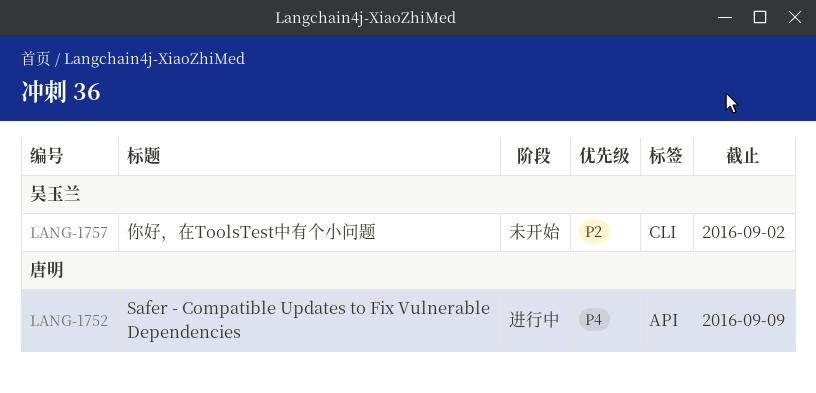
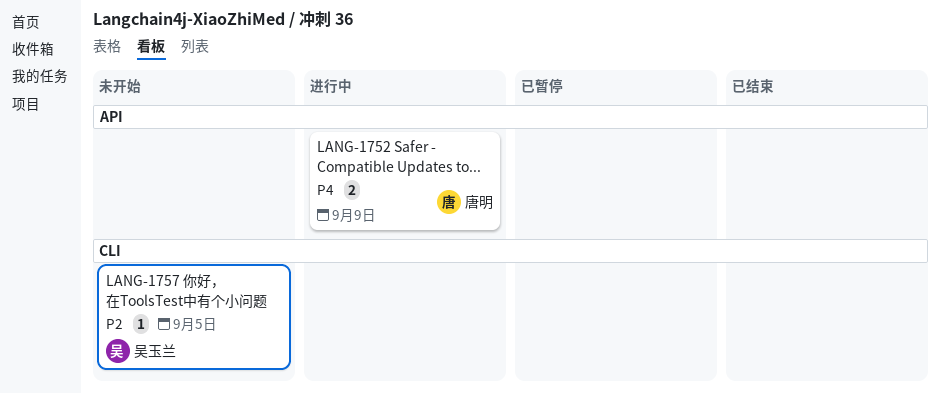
LANG-1757, due: Sep 2 -> Sep 5

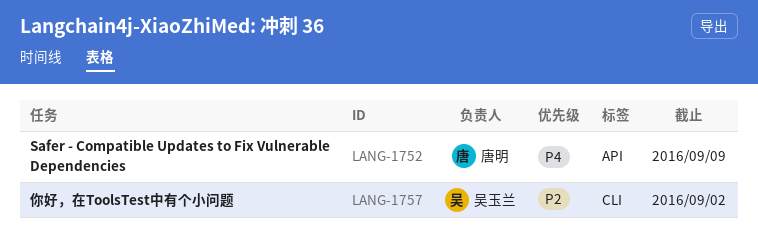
LANG-1757, due: Sep 5 -> Sep 2

